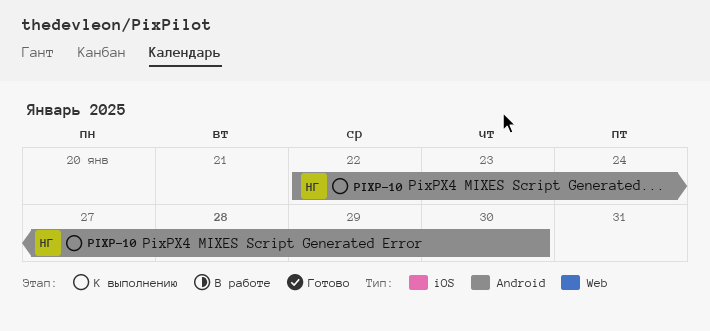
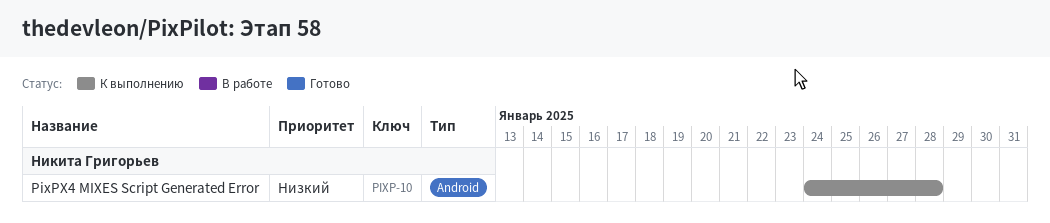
PIXP-10, start: Jan 22 -> Jan 24
PIXP-10, due: Jan 30 -> Jan 28

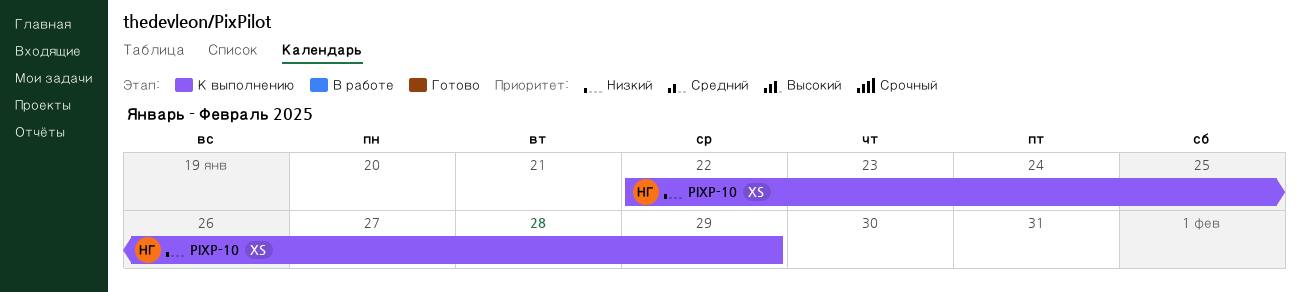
PIXP-10, start: Jan 24 -> Jan 22
PIXP-10, due: Jan 28 -> Jan 29

